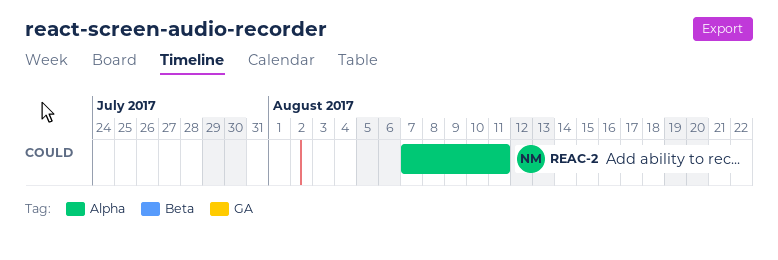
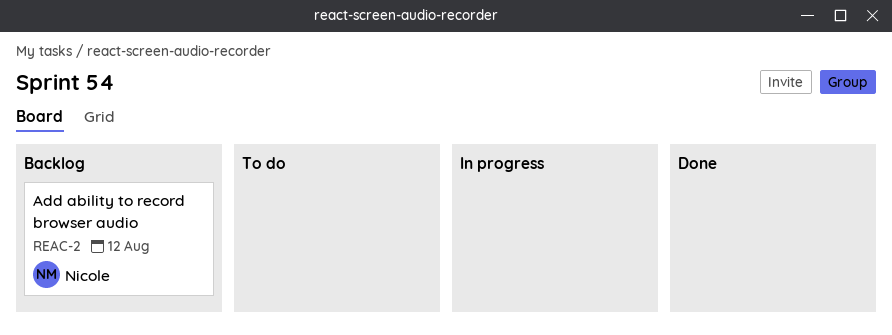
REAC-2, due: Aug 11 -> Aug 12

